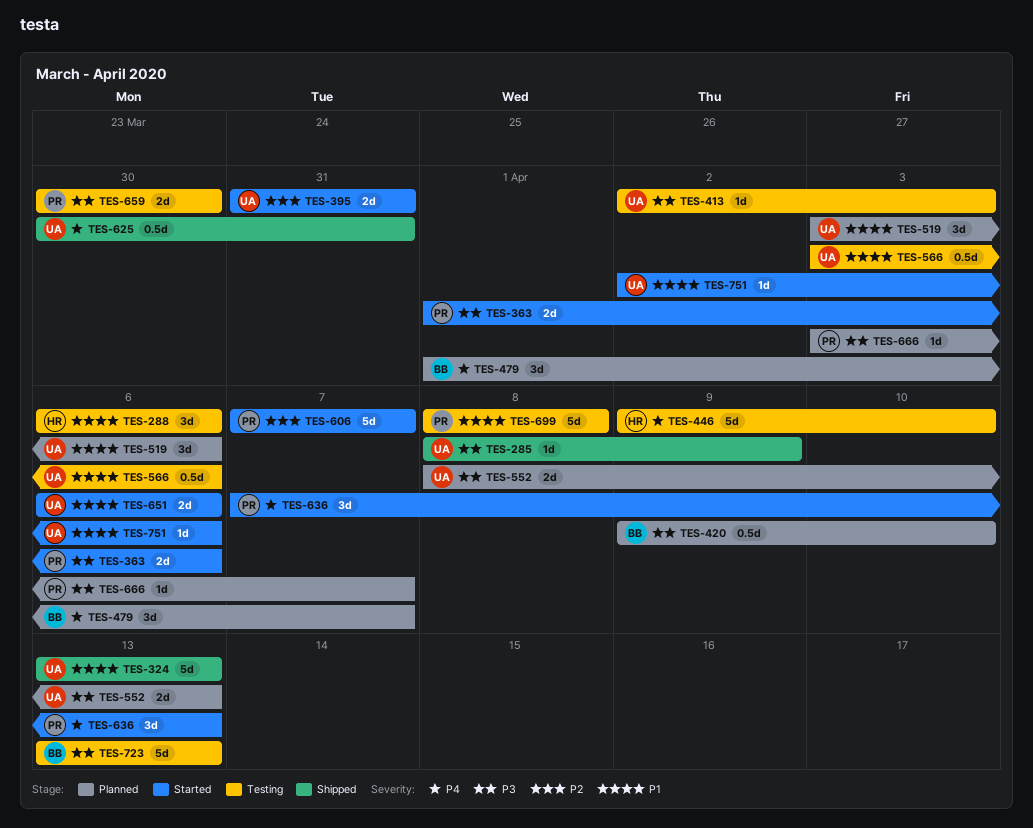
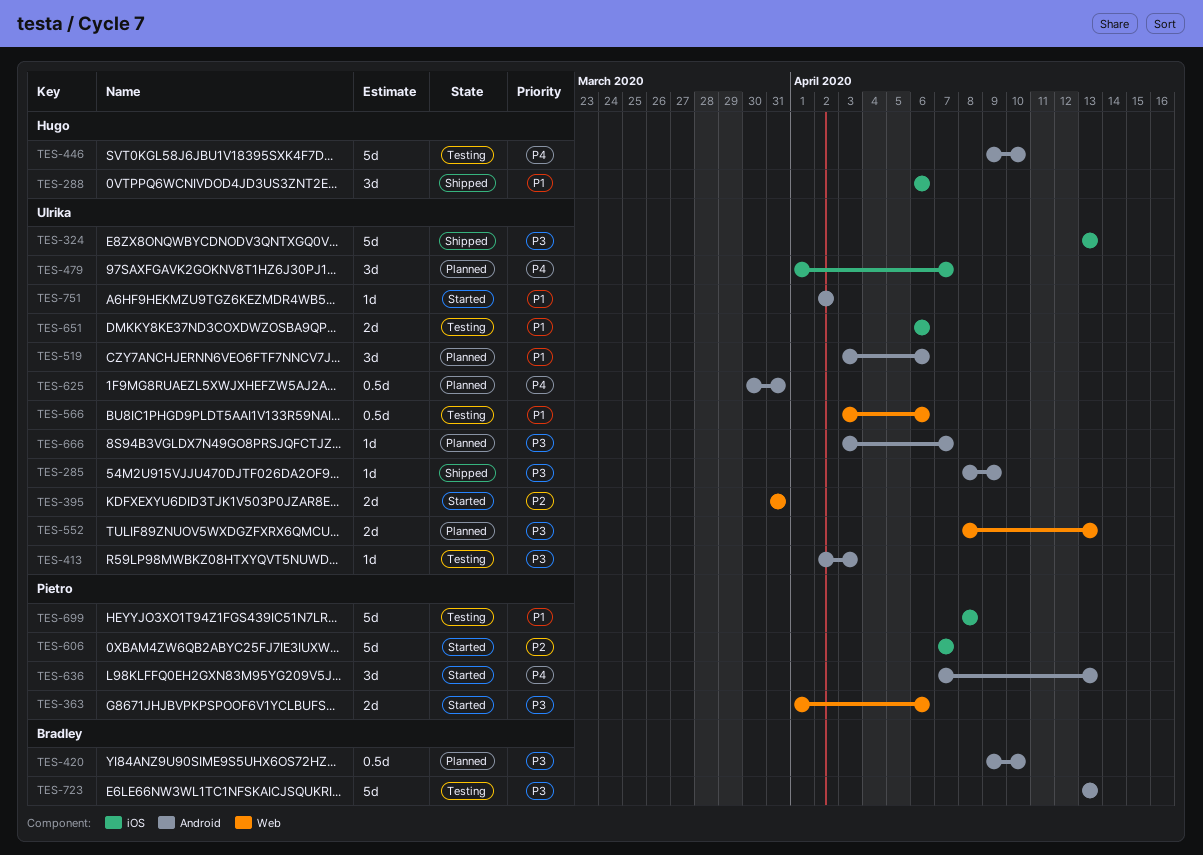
TES-288, status: Testing -> Shipped
TES-324, priority: P1 -> P3
TES-479, owner: Bradley -> Ulrika
TES-625, status: Shipped -> Planned
TES-651, status: Started -> Testing
TES-659: present -> none
TES-666, owner: Pietro -> Ulrika
TES-751, due: Apr 6 -> Apr 2

